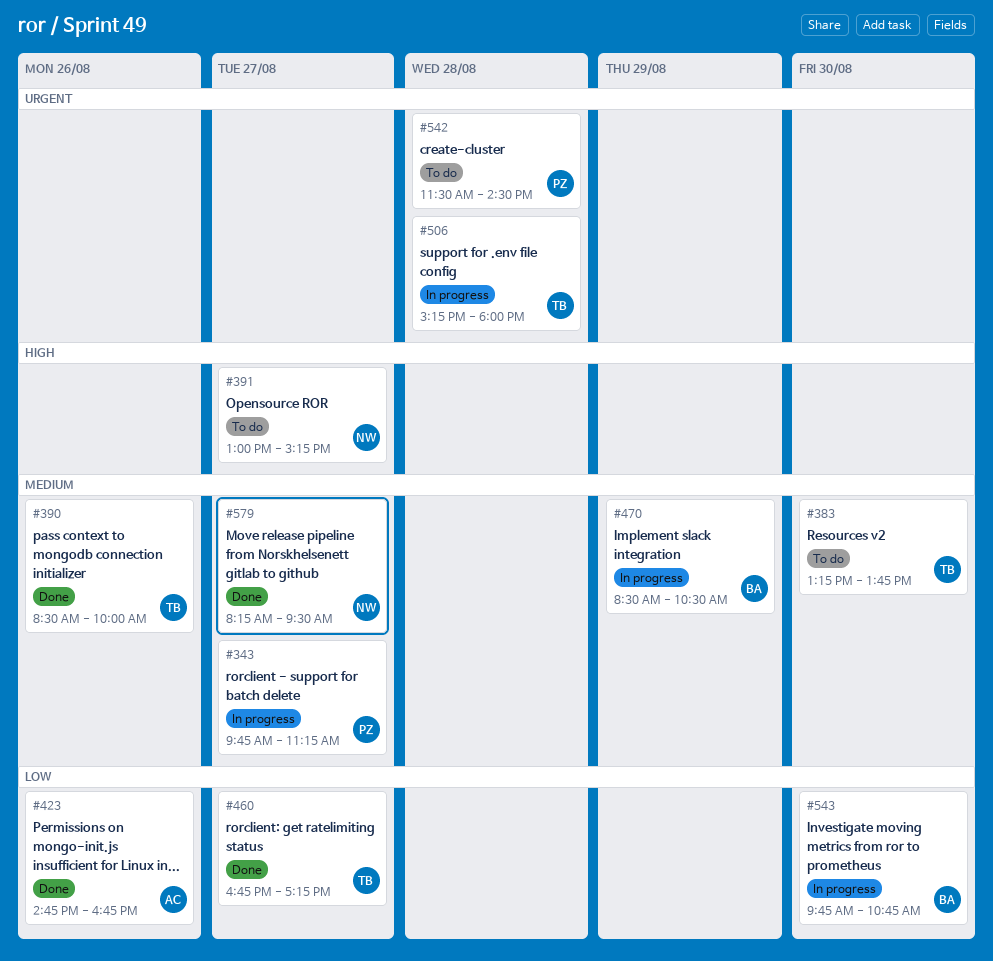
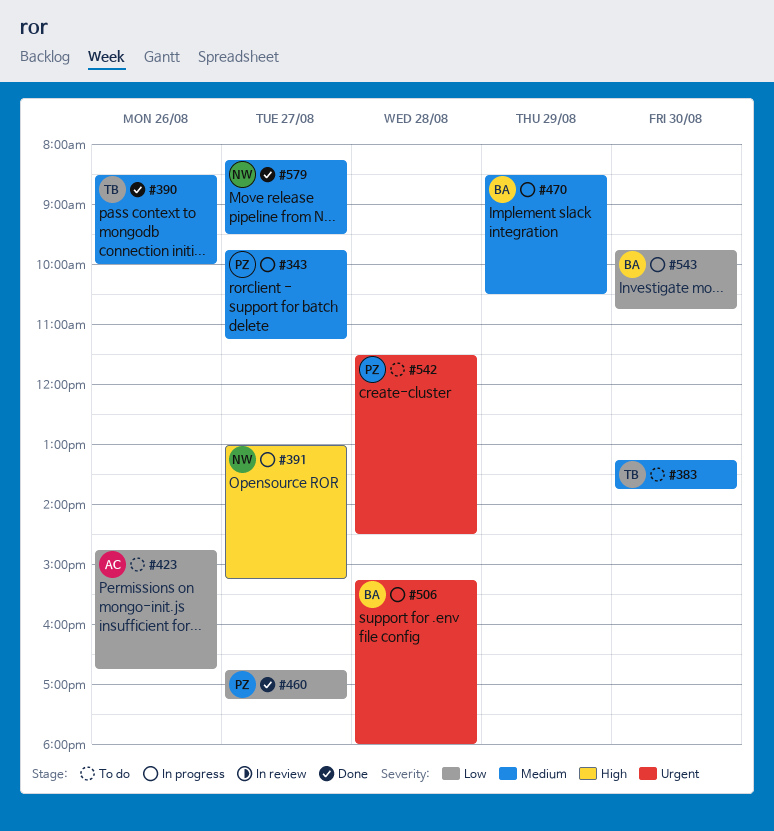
#391, status: To do -> In progress
#423, status: Done -> To do
#460, owner: TB -> PZ
#506, owner: TB -> BA

